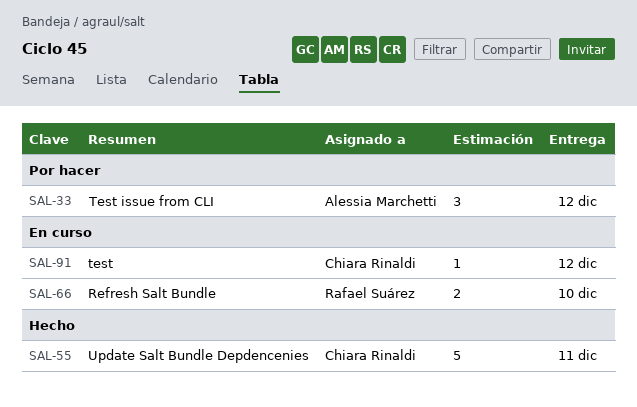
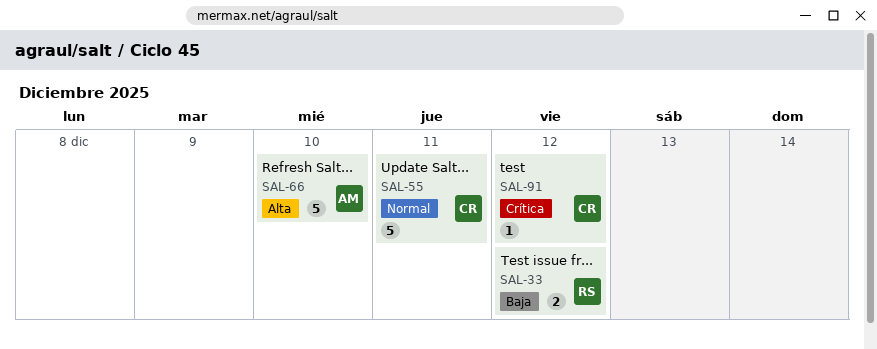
SAL-33, owner: Alessia Marchetti -> Rafael Suárez
SAL-33, estimate: 3 -> 2
SAL-66, owner: Rafael Suárez -> Alessia Marchetti
SAL-66, estimate: 2 -> 5

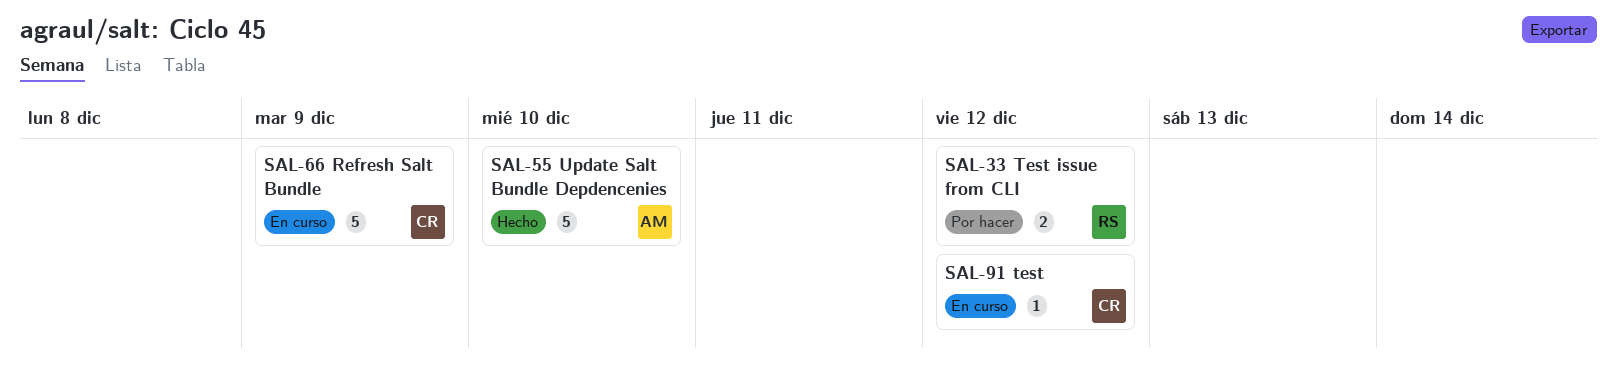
SAL-55, owner: CR -> AM
SAL-55, due: Dec 11 -> Dec 10
SAL-66, owner: AM -> CR
SAL-66, due: Dec 10 -> Dec 9

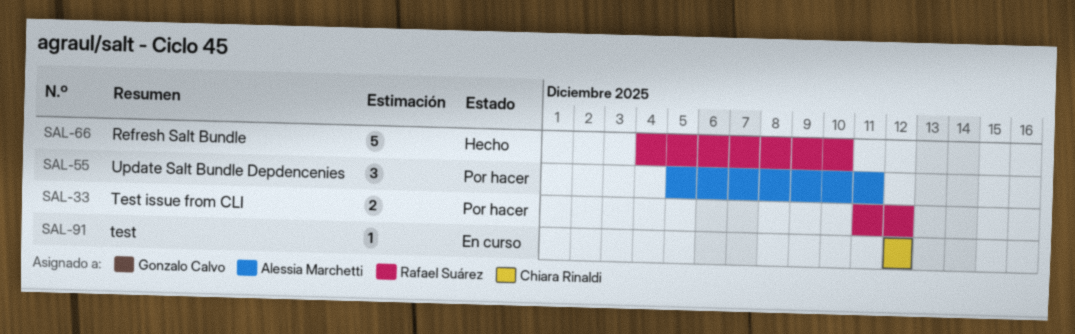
SAL-55, status: Hecho -> Por hacer
SAL-55, estimate: 5 -> 3
SAL-55, due: Dec 10 -> Dec 11
SAL-66, status: En curso -> Hecho
SAL-66, owner: Chiara Rinaldi -> Rafael Suárez
SAL-66, due: Dec 9 -> Dec 10

